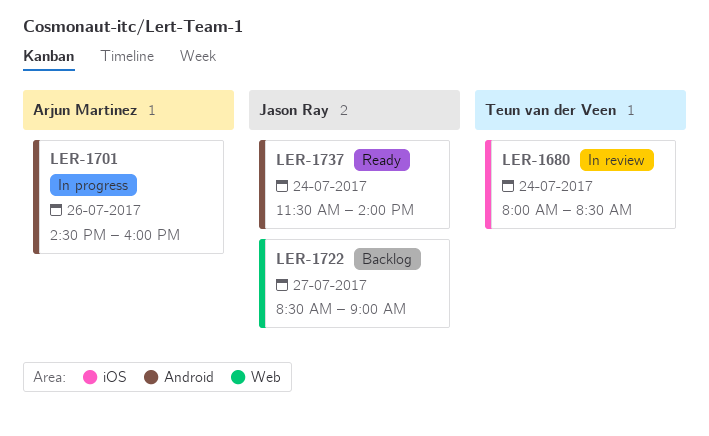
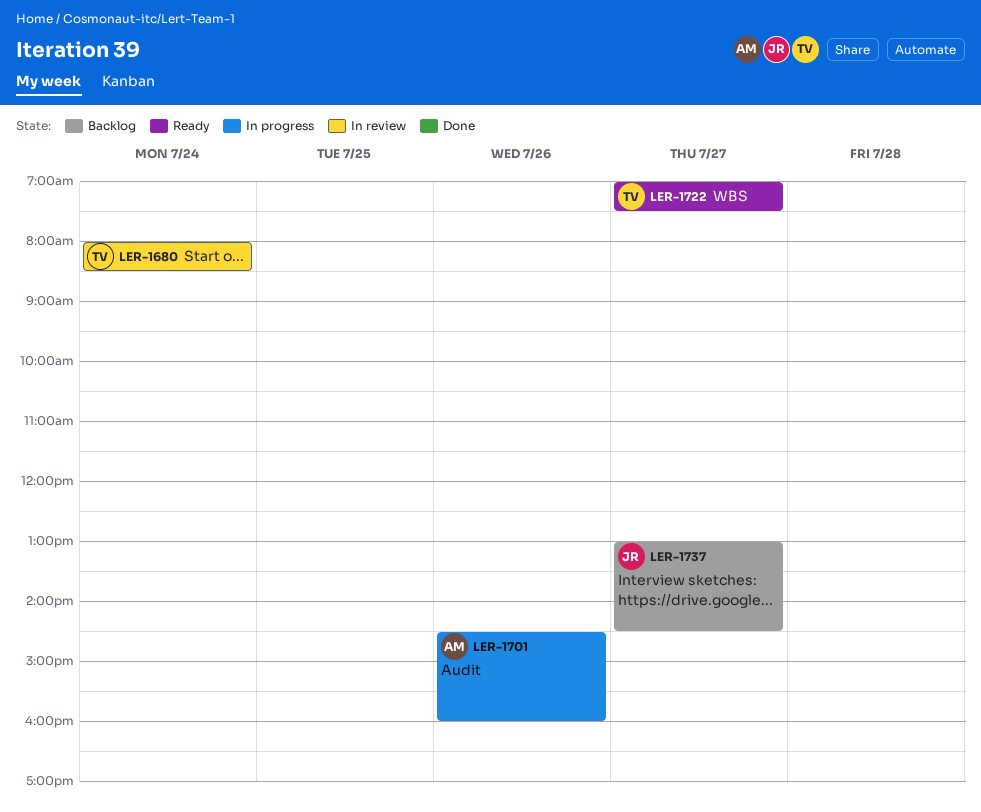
LER-1722, status: Backlog -> Ready
LER-1722, owner: Jason Ray -> Teun van der Veen
LER-1722, begins: 08:30 -> 07:00
LER-1722, ends: 09:00 -> 07:30
LER-1737, status: Ready -> Backlog
LER-1737, day: Jul 24 -> Jul 27
LER-1737, begins: 11:30 -> 13:00
LER-1737, ends: 14:00 -> 14:30

